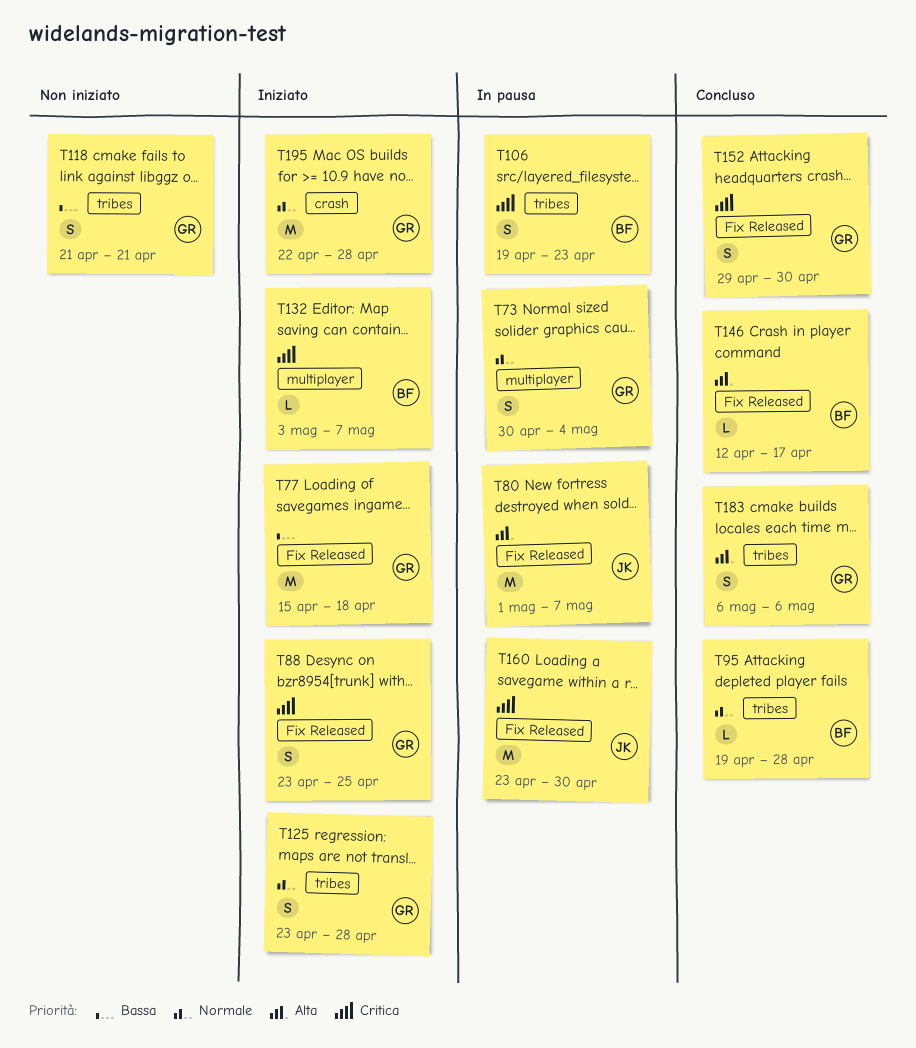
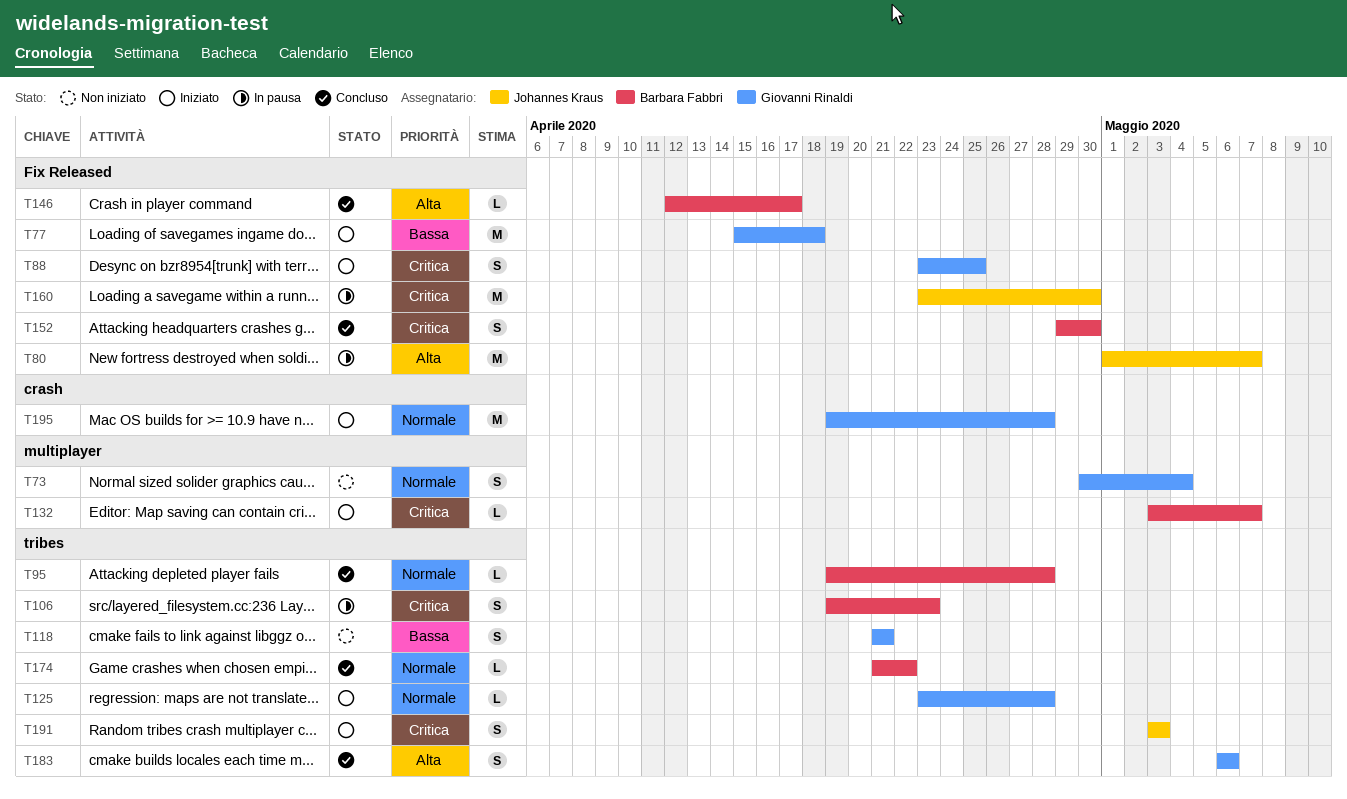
T73, status: In pausa -> Non iniziato
T125, estimate: S -> L
T152, owner: Giovanni Rinaldi -> Barbara Fabbri
T174: none -> present
T191: none -> present
T195, start: Apr 22 -> Apr 19

